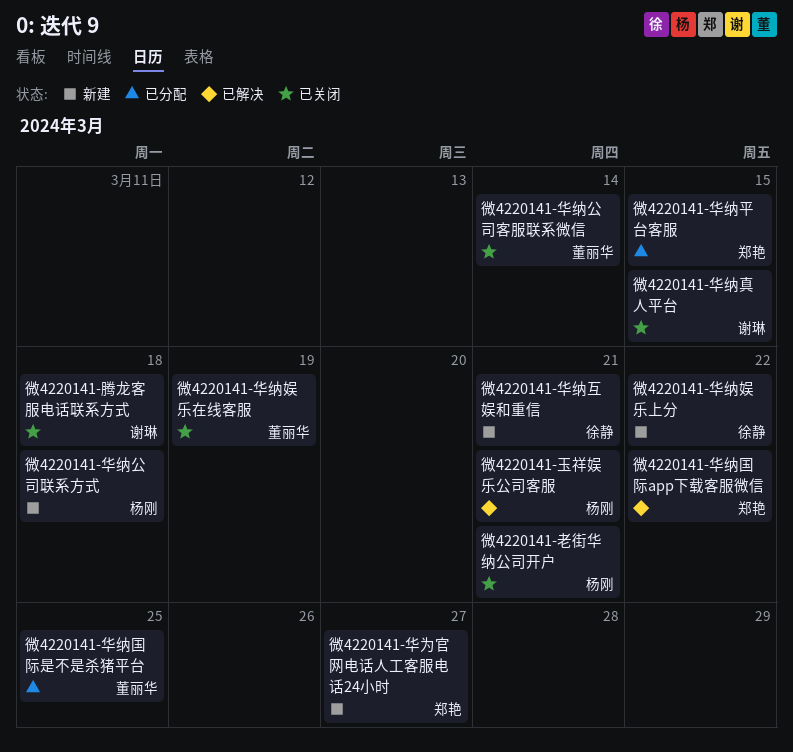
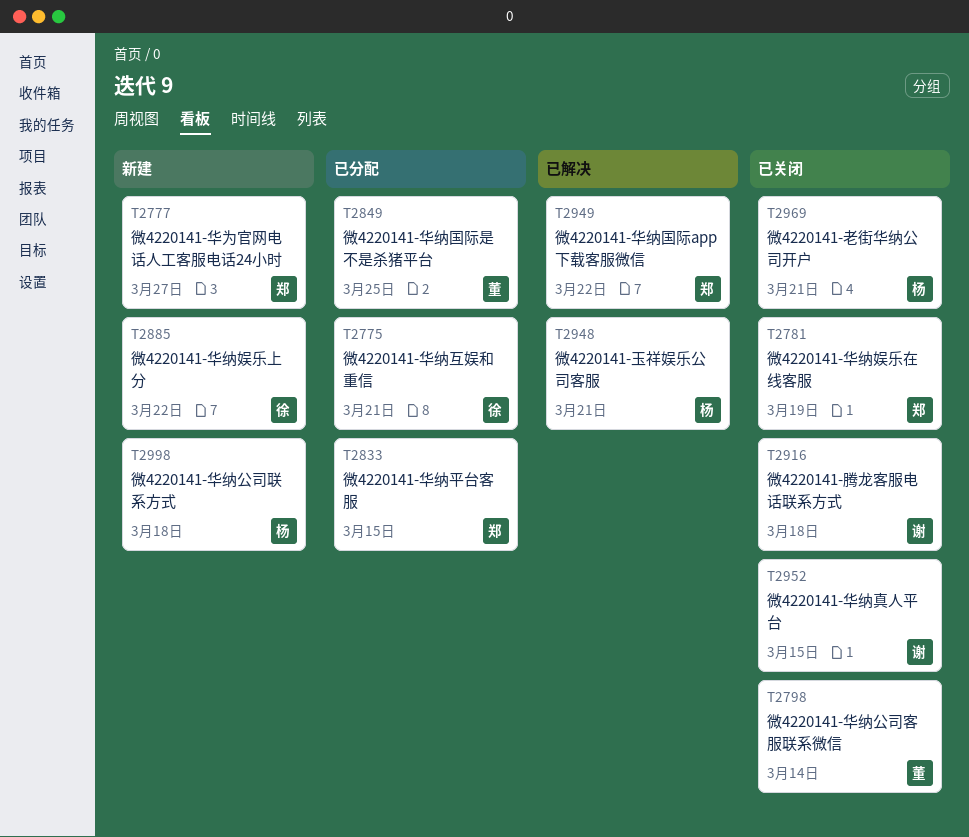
微4220141-华纳互娱和重信, status: 新建 -> 已分配
微4220141-华纳娱乐在线客服, owner: 董丽华 -> 郑艳

